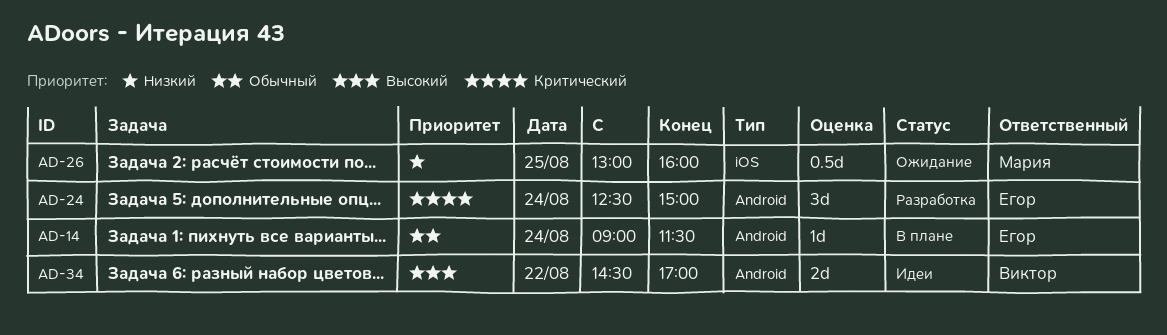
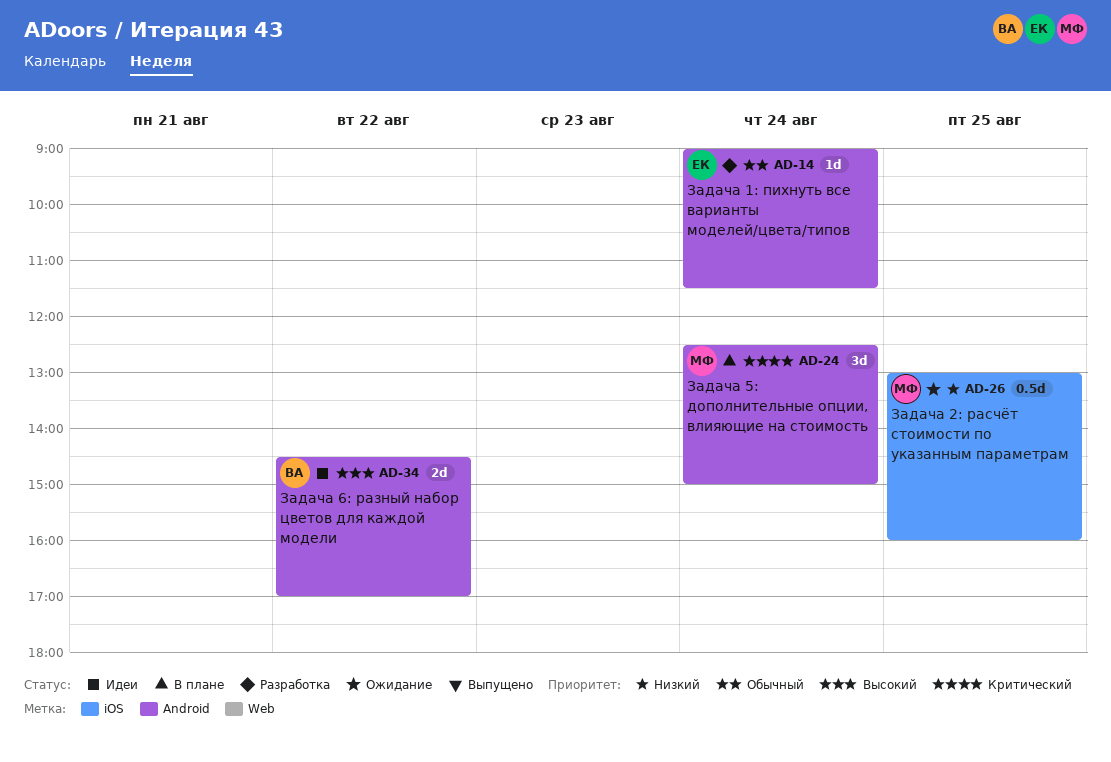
AD-14, status: В плане -> Разработка
AD-24, status: Разработка -> В плане
AD-24, owner: Егор -> Мария

